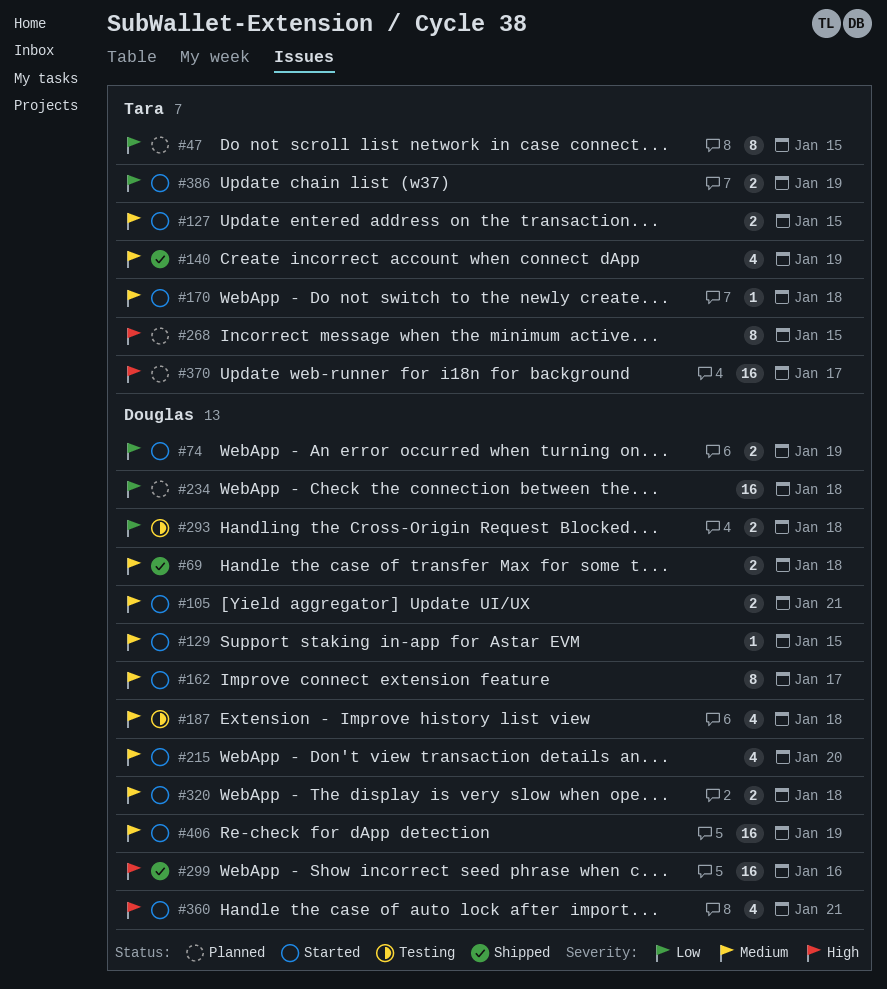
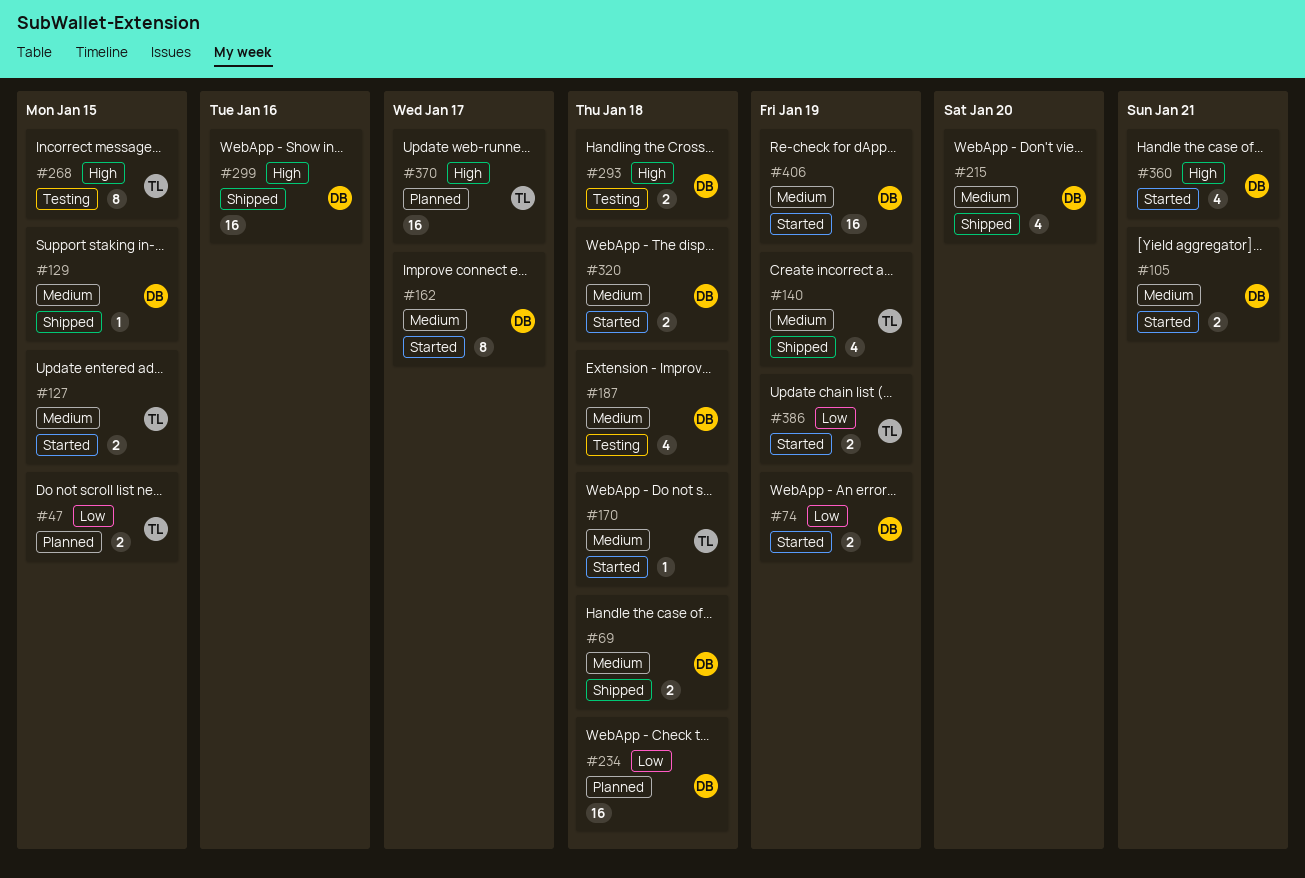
#47, estimate: 8 -> 2
#129, status: Started -> Shipped
#215, status: Started -> Shipped
#268, status: Planned -> Testing
#293, priority: Low -> High

